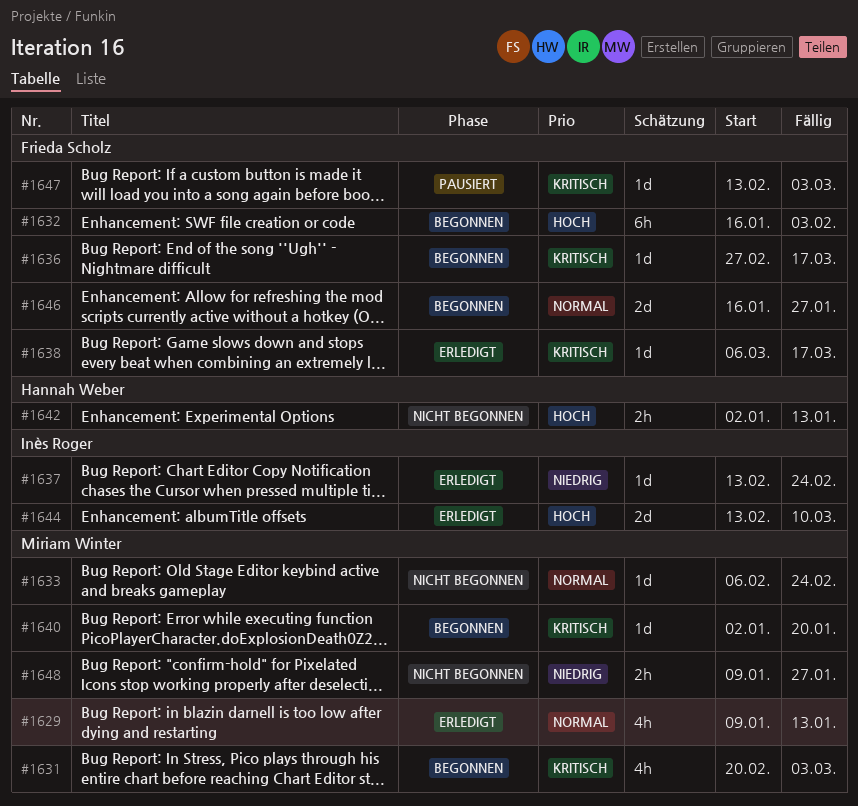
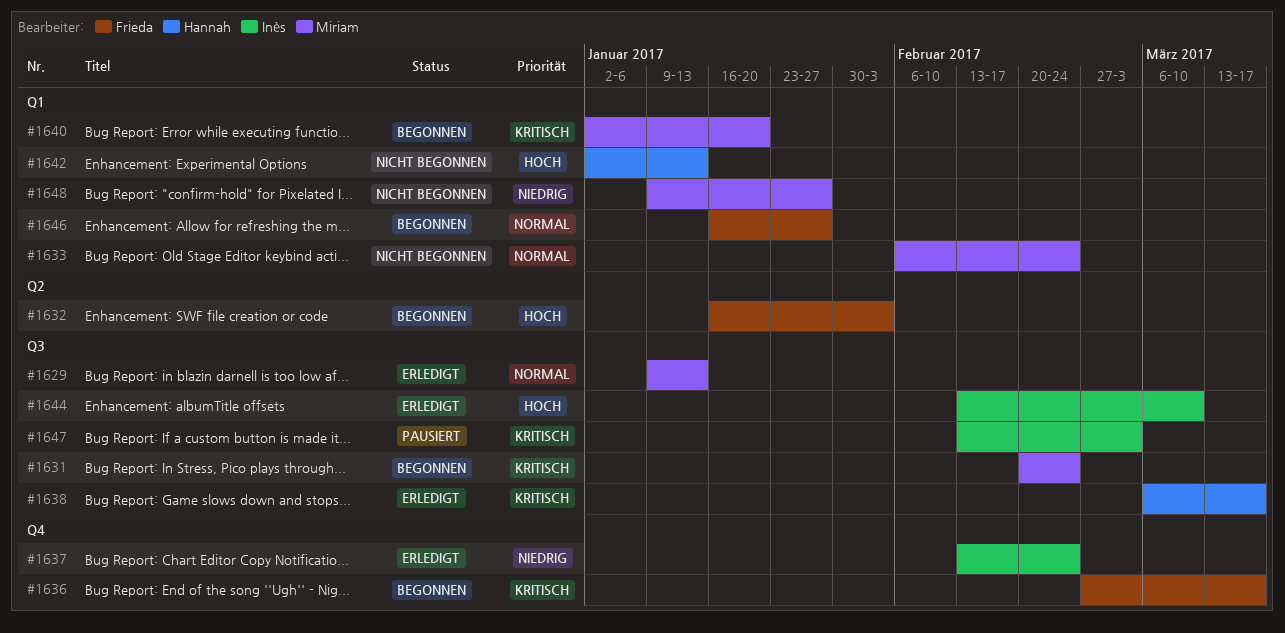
#1631, due: Mar 3 -> Feb 24
#1638, owner: Frieda Scholz -> Hannah Weber
#1647, owner: Frieda Scholz -> Inès Roger

